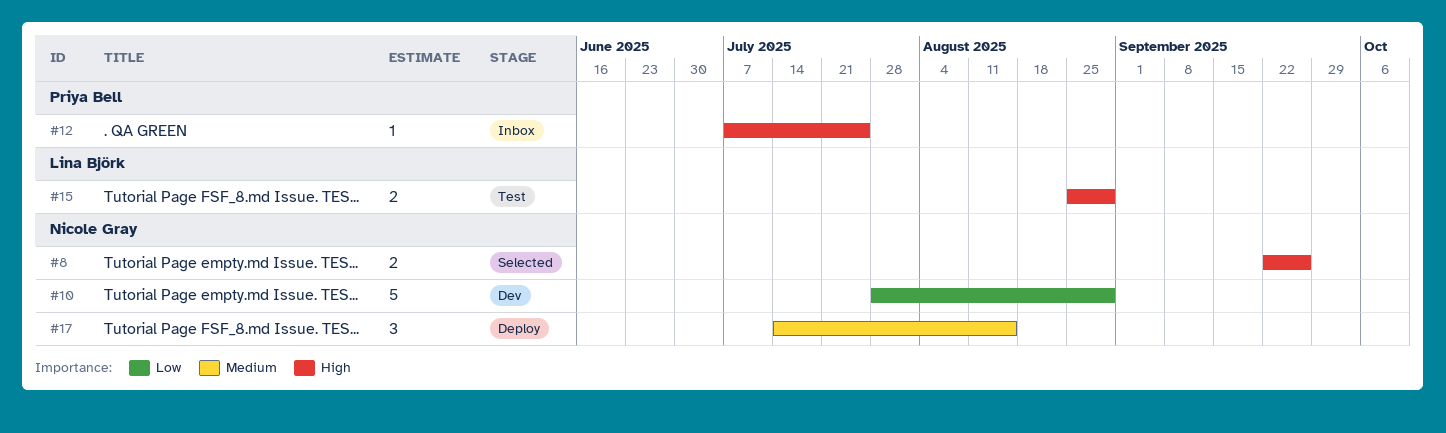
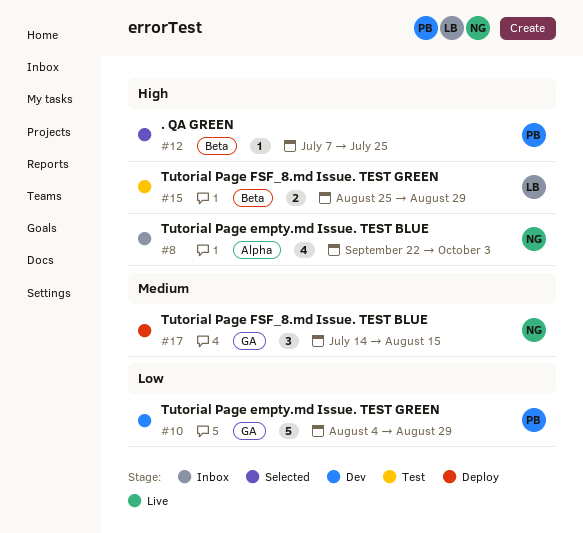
#8, status: Selected -> Inbox
#8, estimate: 2 -> 4
#8, due: Sep 26 -> Oct 3
#10, owner: Nicole Gray -> Priya Bell
#10, start: Jul 28 -> Aug 4
#12, status: Inbox -> Selected

